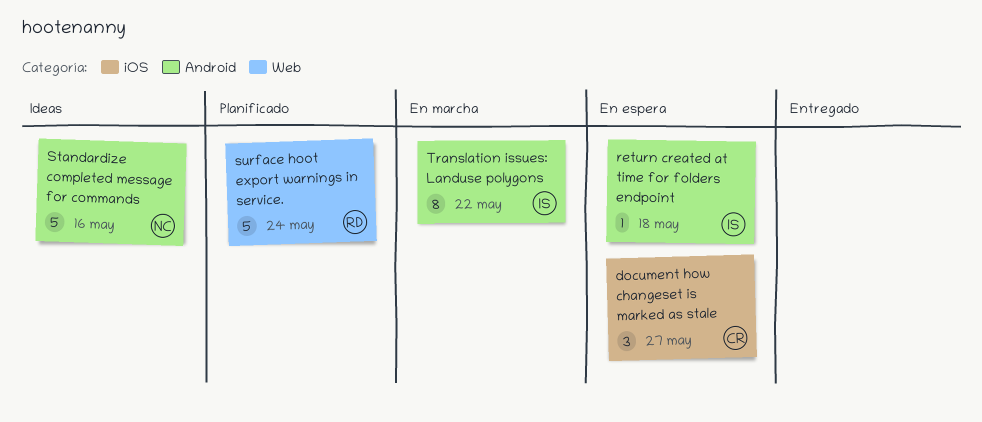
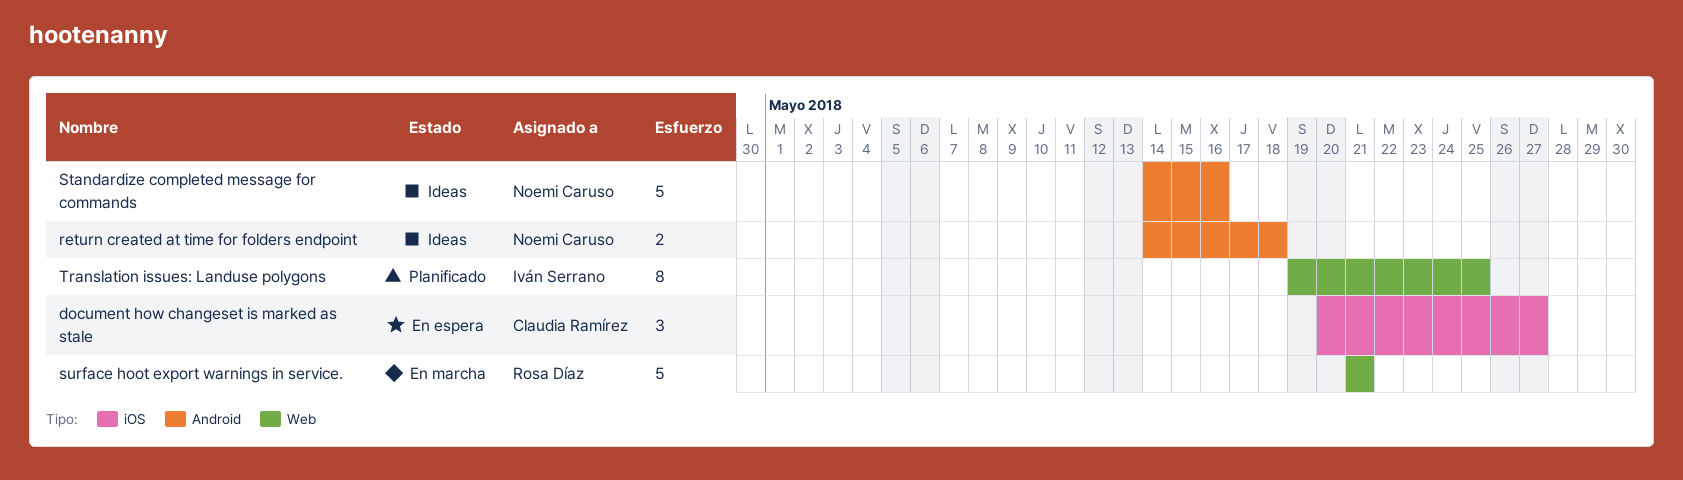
return created at time for folders endpoint, status: En espera -> Ideas
return created at time for folders endpoint, owner: Iván Serrano -> Noemi Caruso
return created at time for folders endpoint, estimate: 1 -> 2
surface hoot export warnings in service., status: Planificado -> En marcha
surface hoot export warnings in service., due: May 24 -> May 21
Translation issues: Landuse polygons, status: En marcha -> Planificado
Translation issues: Landuse polygons, label: Android -> Web
Translation issues: Landuse polygons, due: May 22 -> May 25

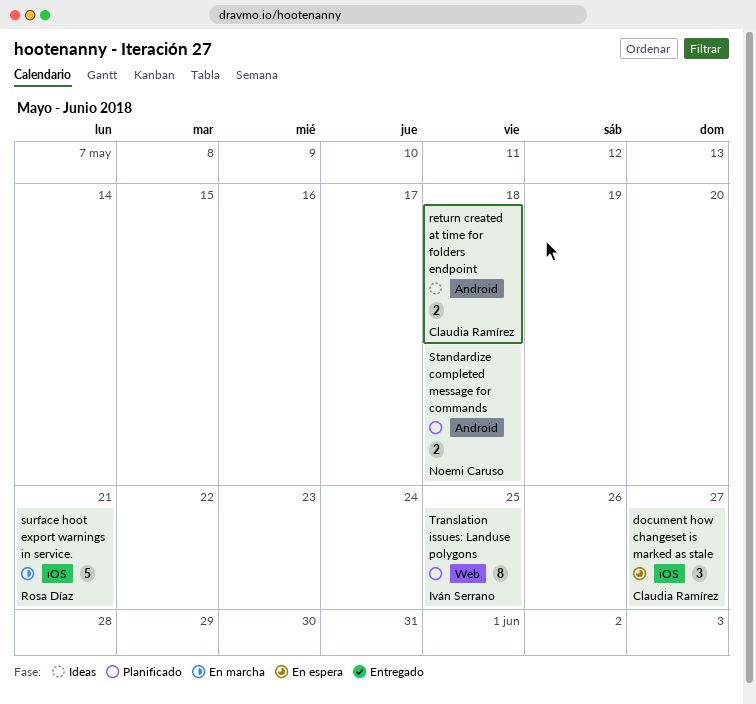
return created at time for folders endpoint, owner: Noemi Caruso -> Claudia Ramírez
Standardize completed message for commands, status: Ideas -> Planificado
Standardize completed message for commands, estimate: 5 -> 2
Standardize completed message for commands, due: May 16 -> May 18
surface hoot export warnings in service., label: Web -> iOS

